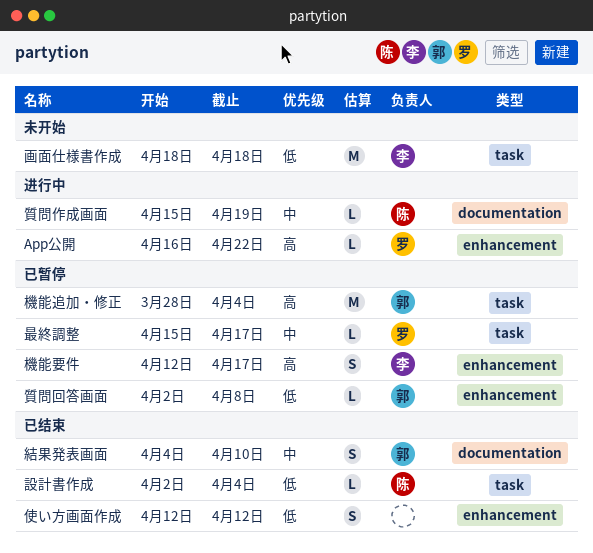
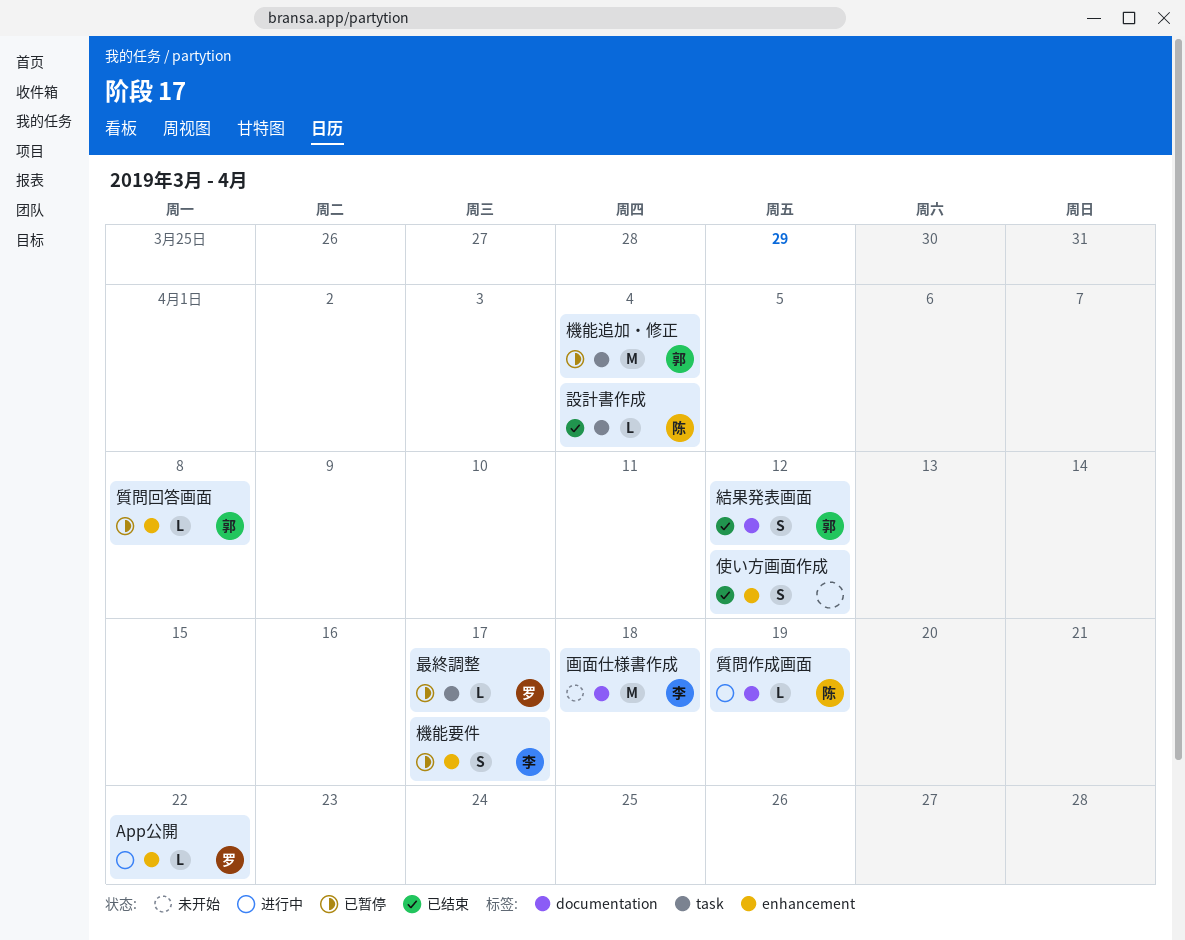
画面仕様書作成, label: task -> documentation
結果発表画面, due: Apr 10 -> Apr 12

